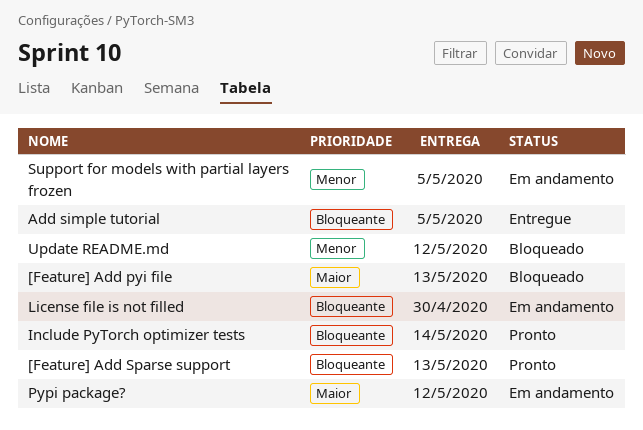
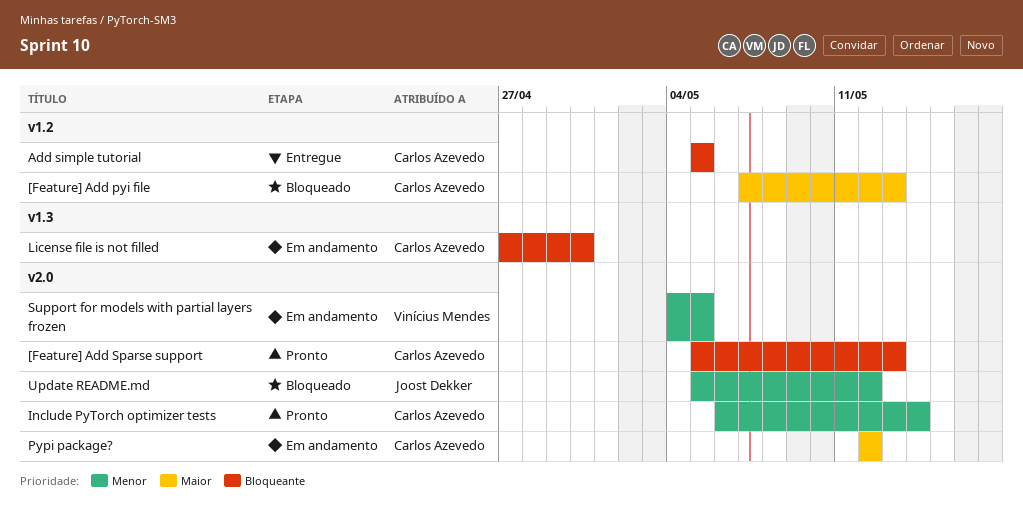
Include PyTorch optimizer tests, priority: Bloqueante -> Menor

